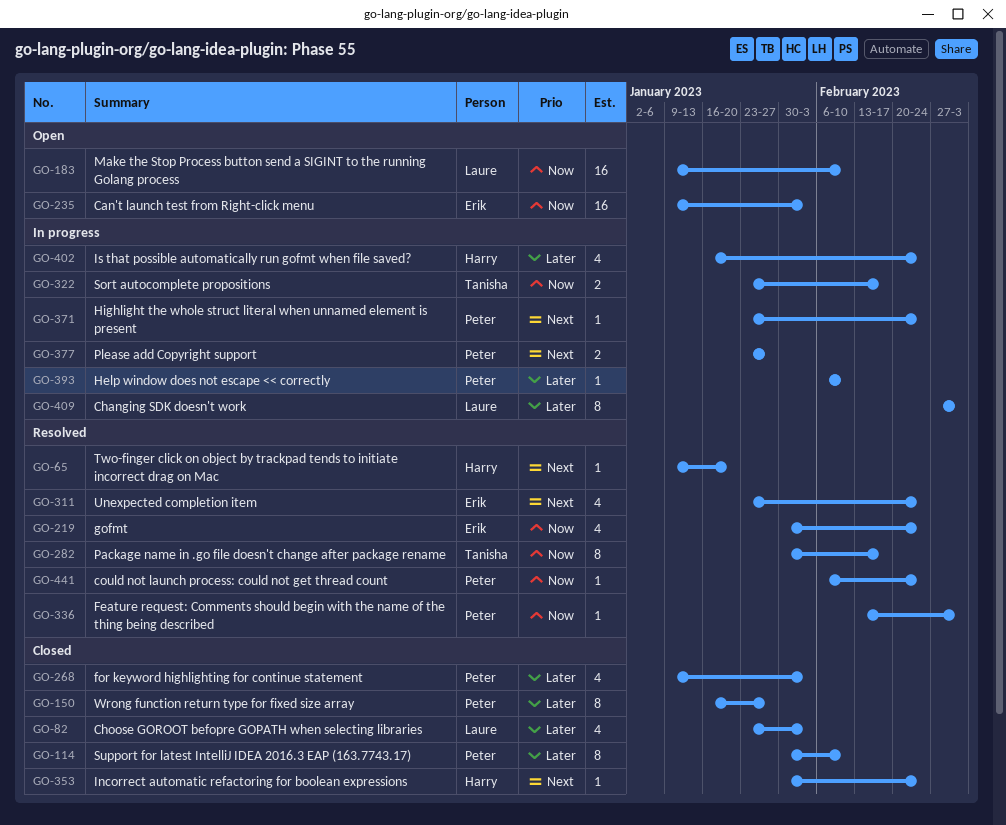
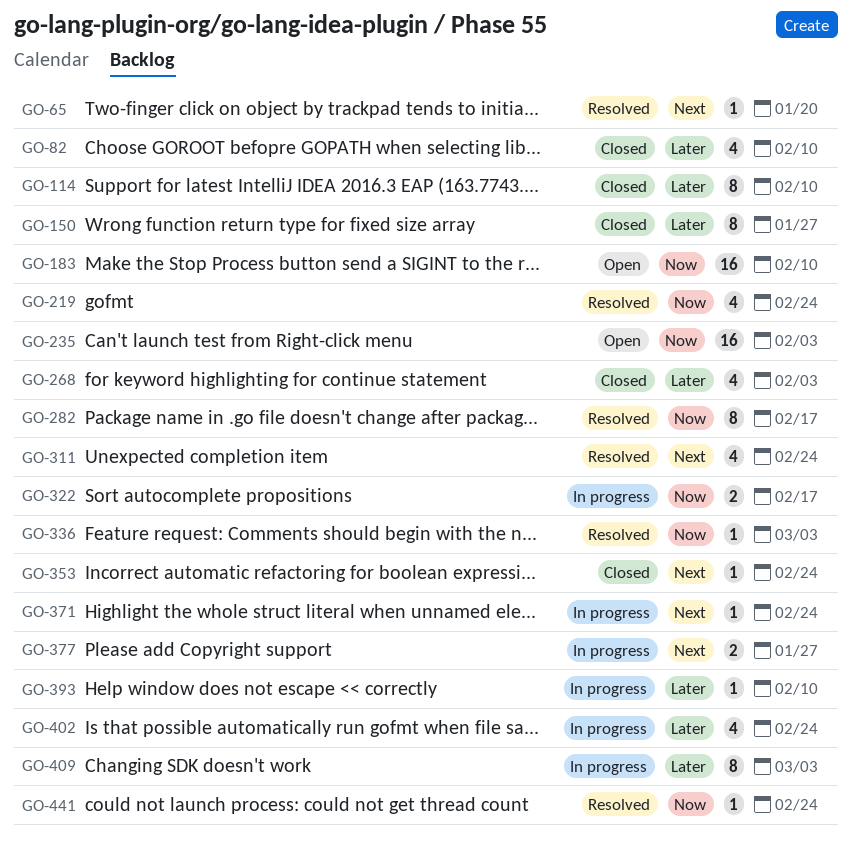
GO-82, due: Feb 3 -> Feb 10

